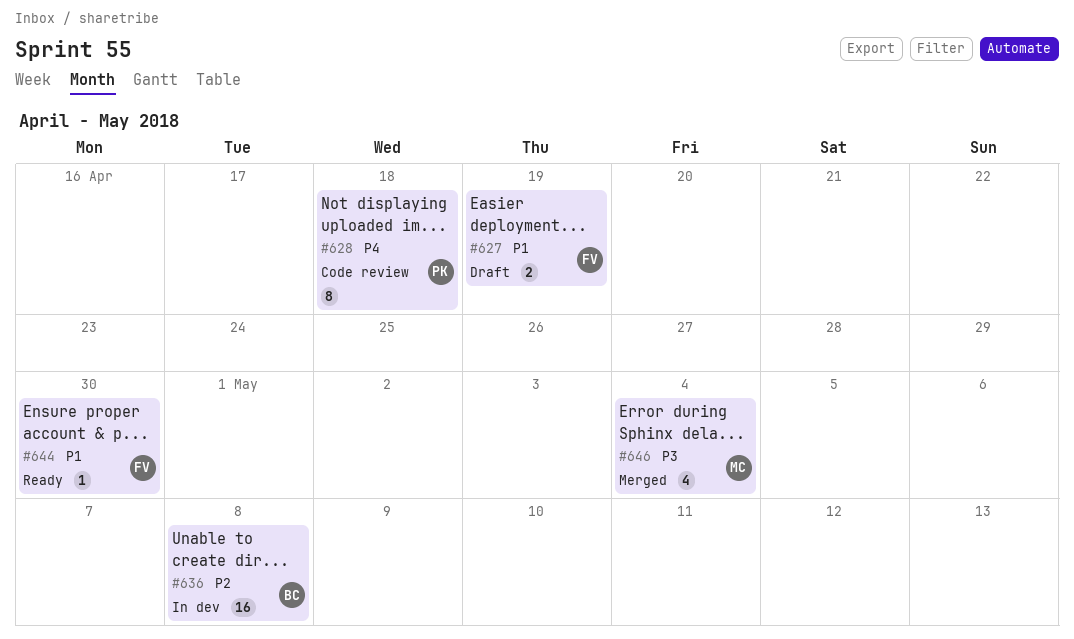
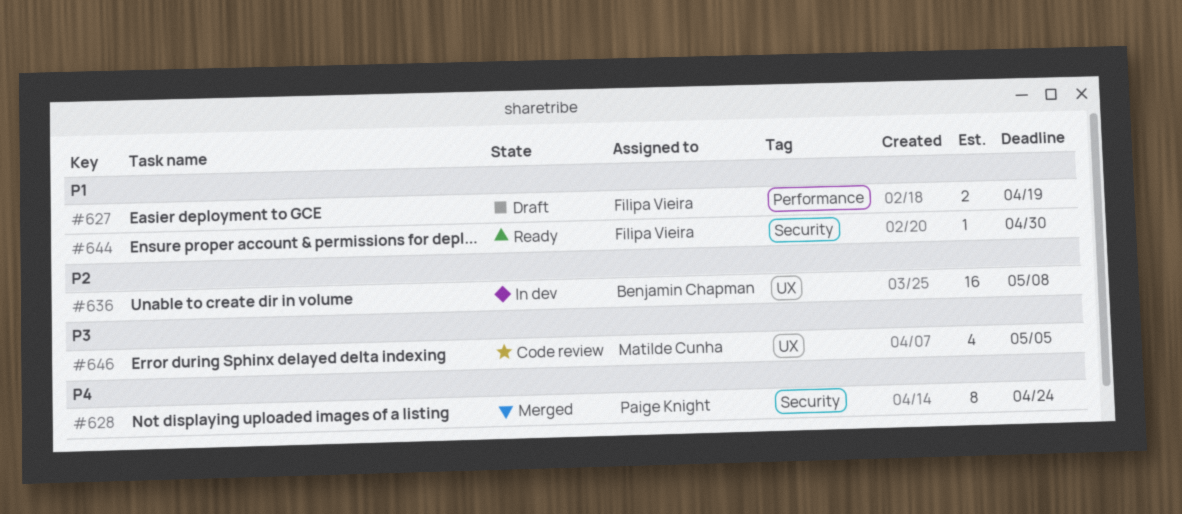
#628, status: Code review -> Merged
#628, due: Apr 18 -> Apr 24
#646, status: Merged -> Code review
#646, due: May 4 -> May 5

